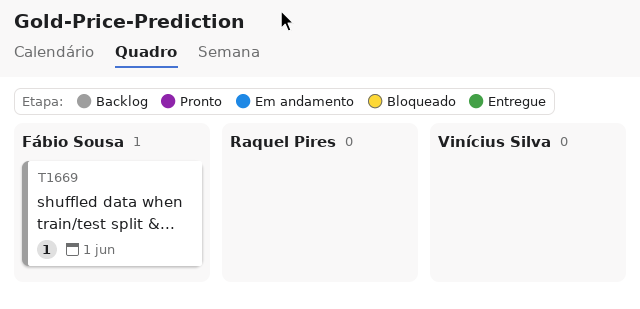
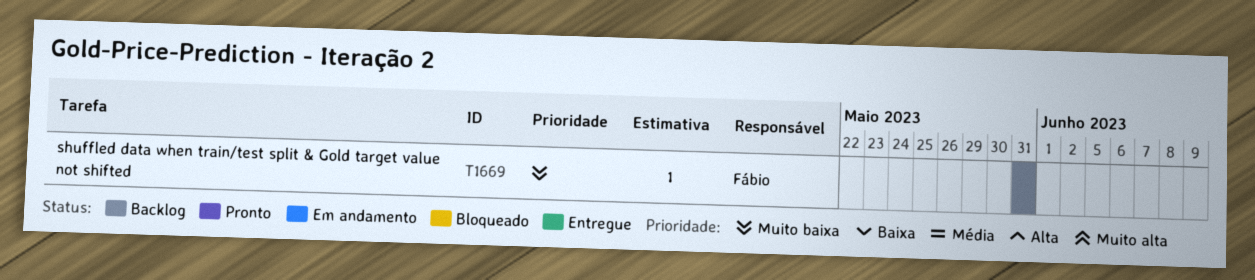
T1669, due: Jun 1 -> May 31

